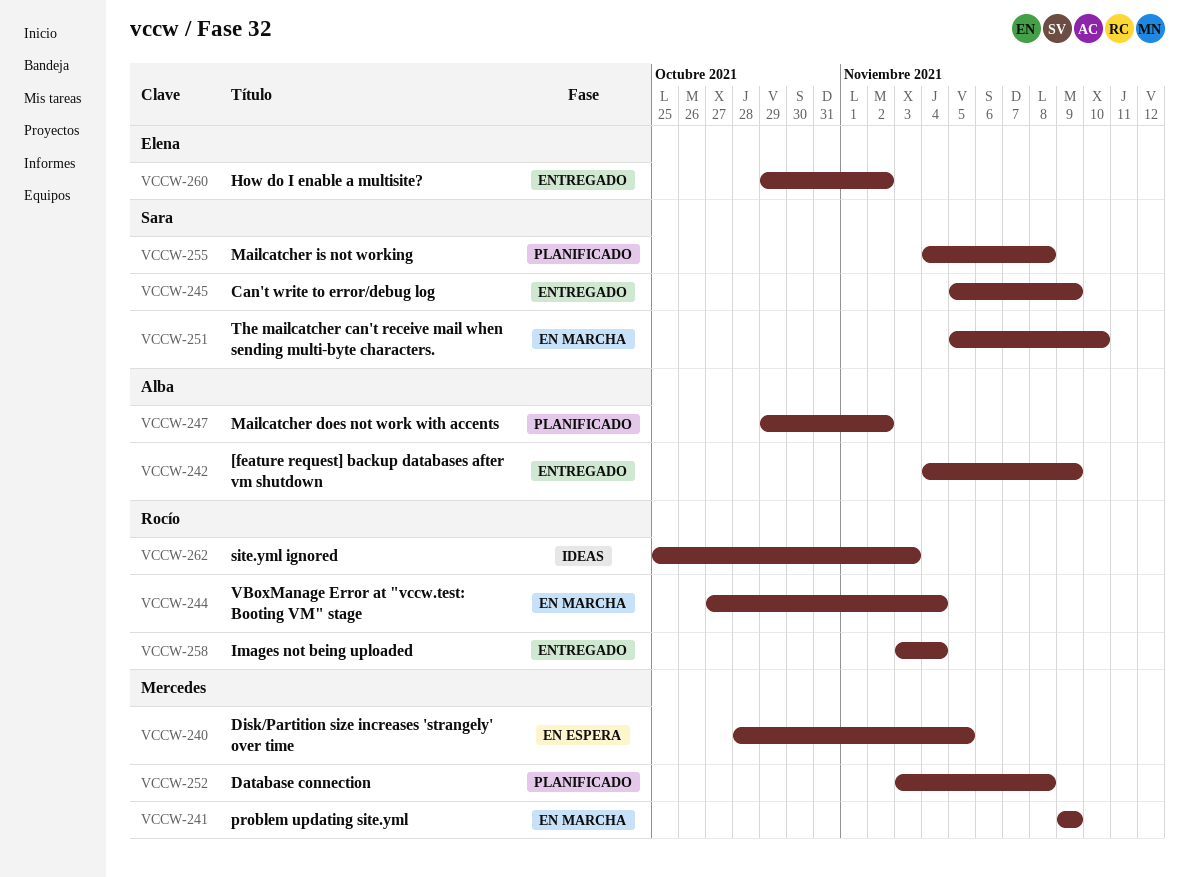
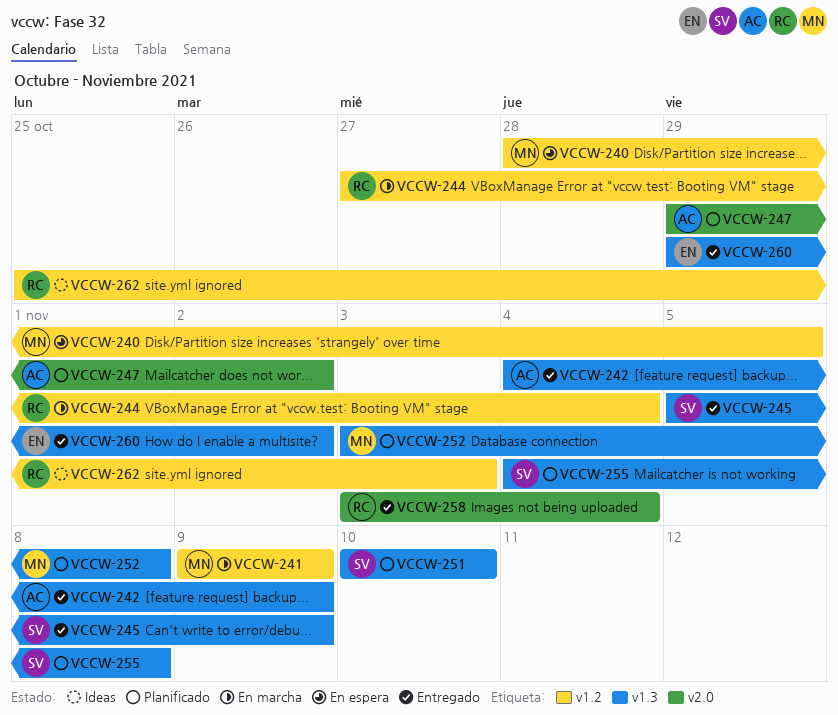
VCCW-251, status: En marcha -> Planificado
VCCW-251, start: Nov 5 -> Nov 10

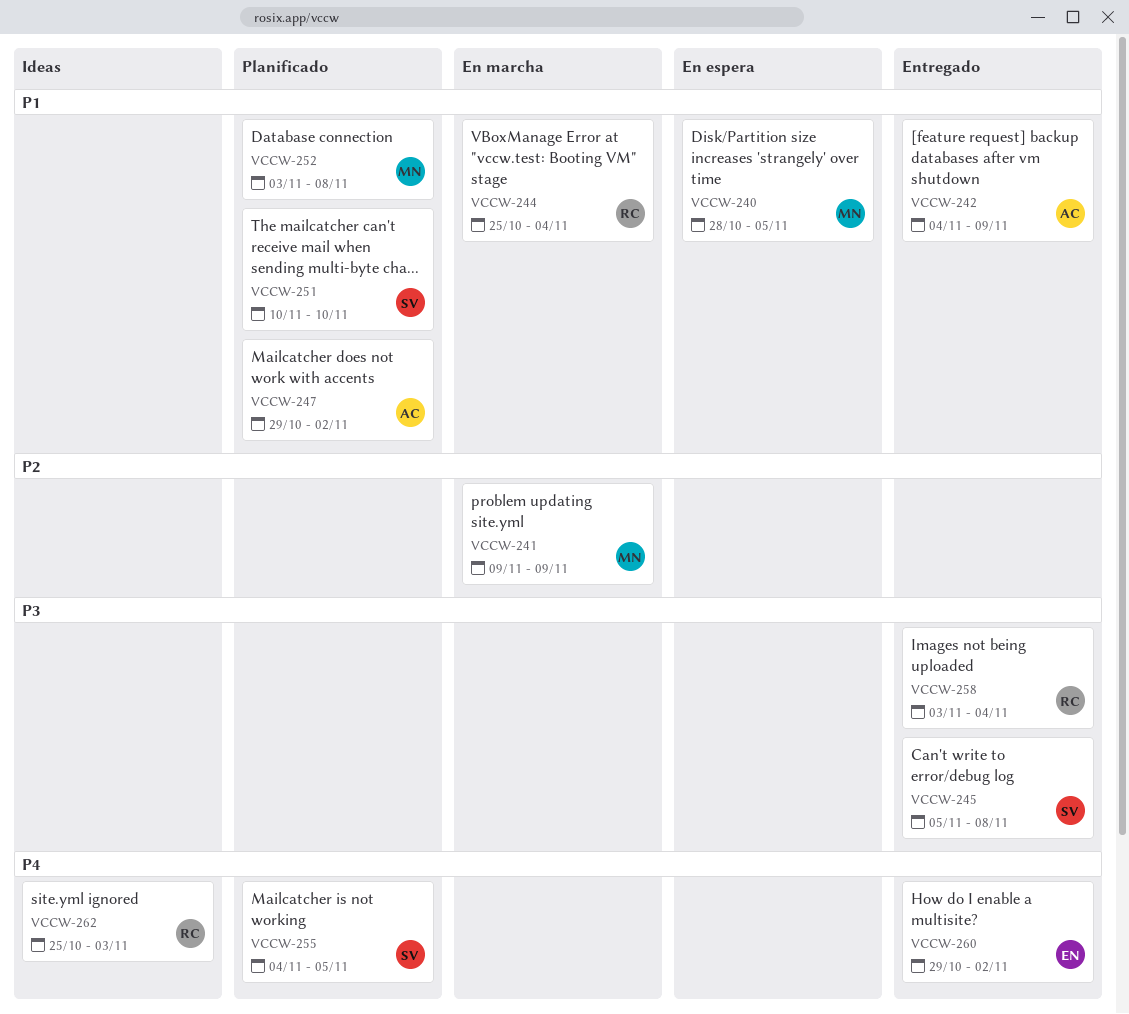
VCCW-244, start: Oct 27 -> Oct 25
VCCW-245, due: Nov 9 -> Nov 8
VCCW-255, due: Nov 8 -> Nov 5

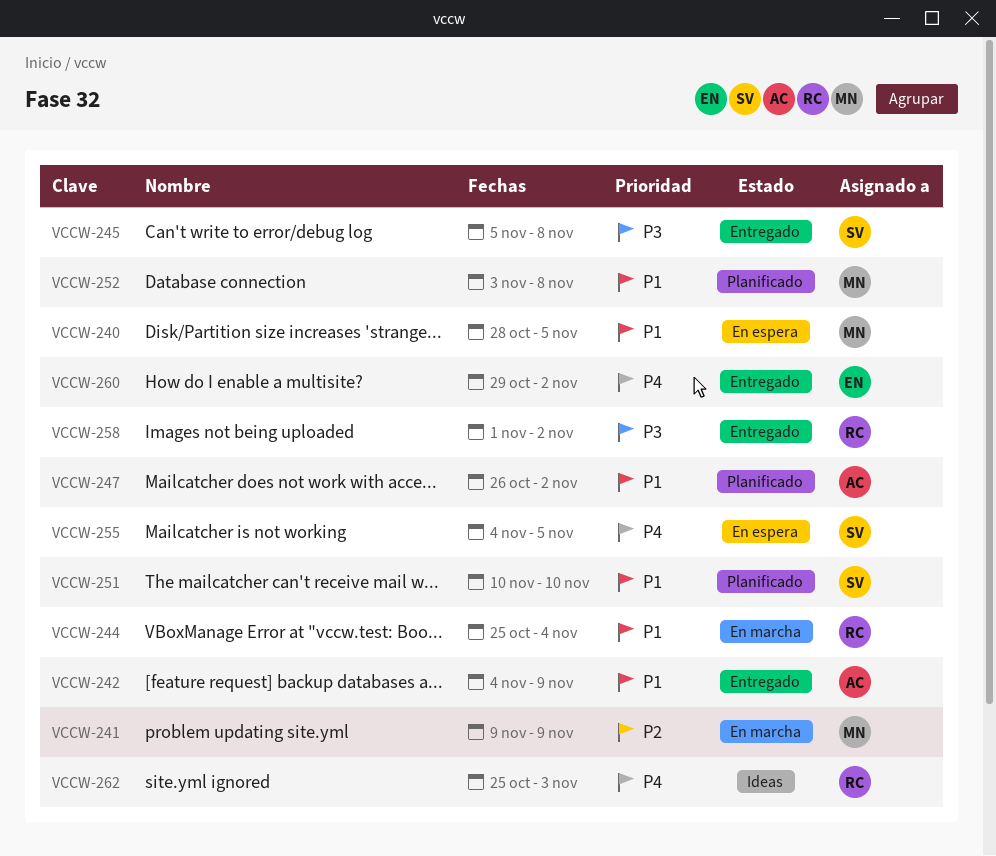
VCCW-247, start: Oct 29 -> Oct 26
VCCW-255, status: Planificado -> En espera
VCCW-258, start: Nov 3 -> Nov 1
VCCW-258, due: Nov 4 -> Nov 2

